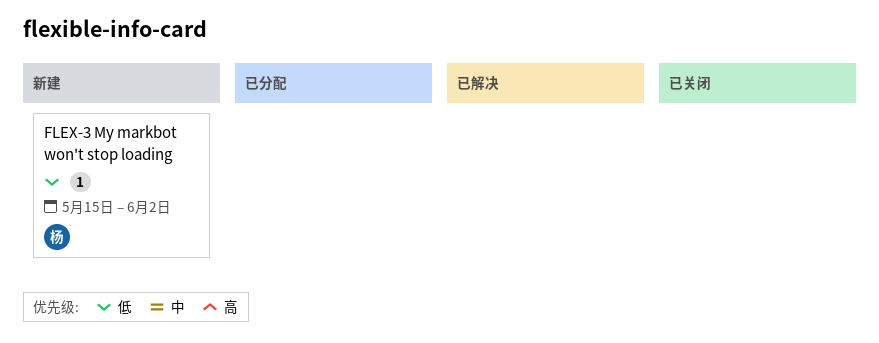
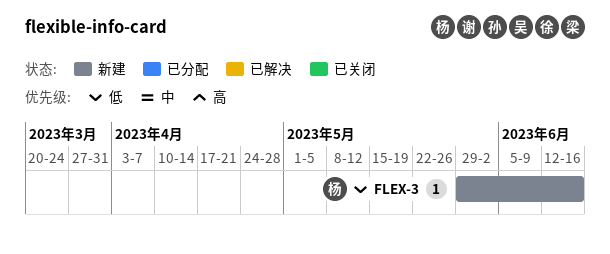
FLEX-3, start: May 15 -> May 29
FLEX-3, due: Jun 2 -> Jun 16

